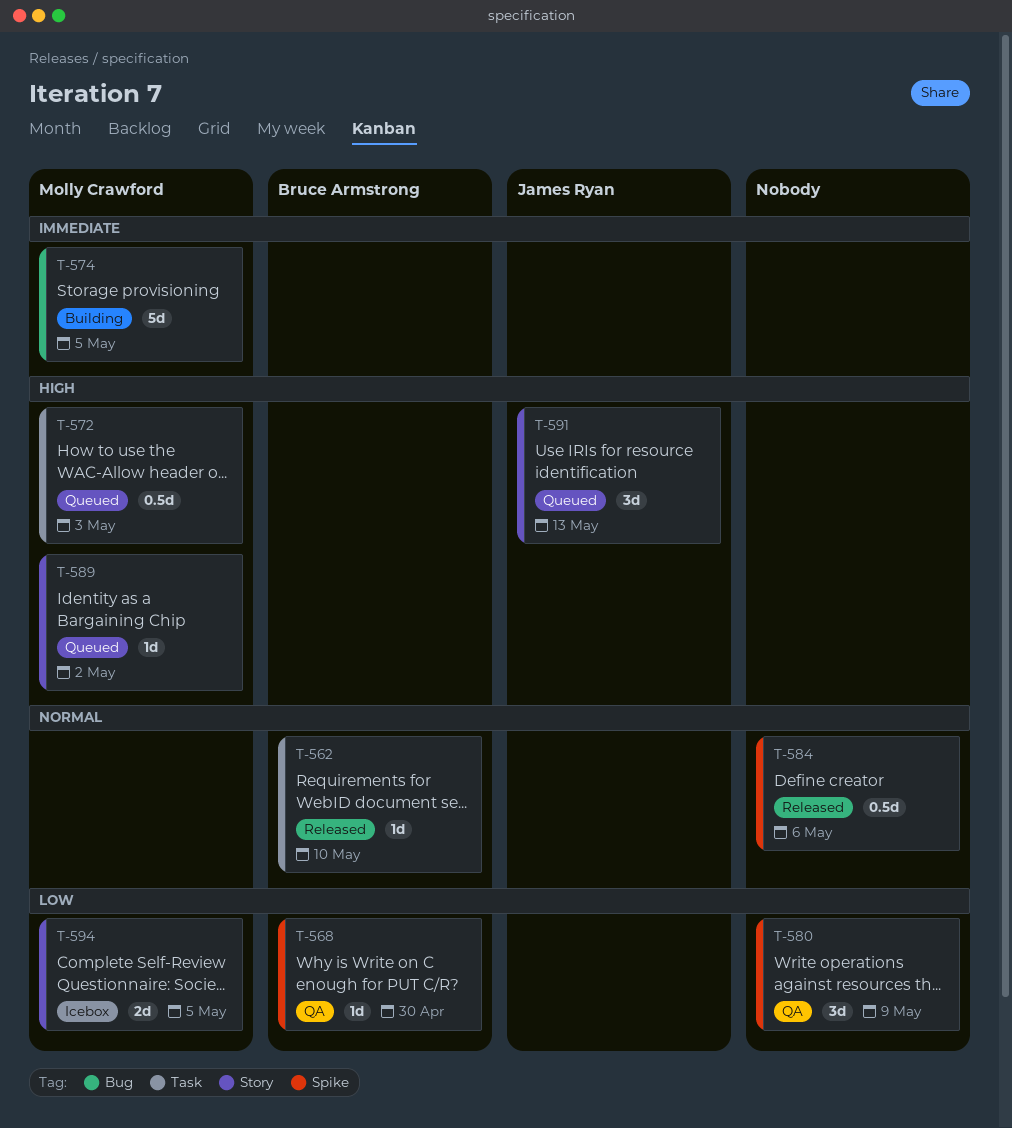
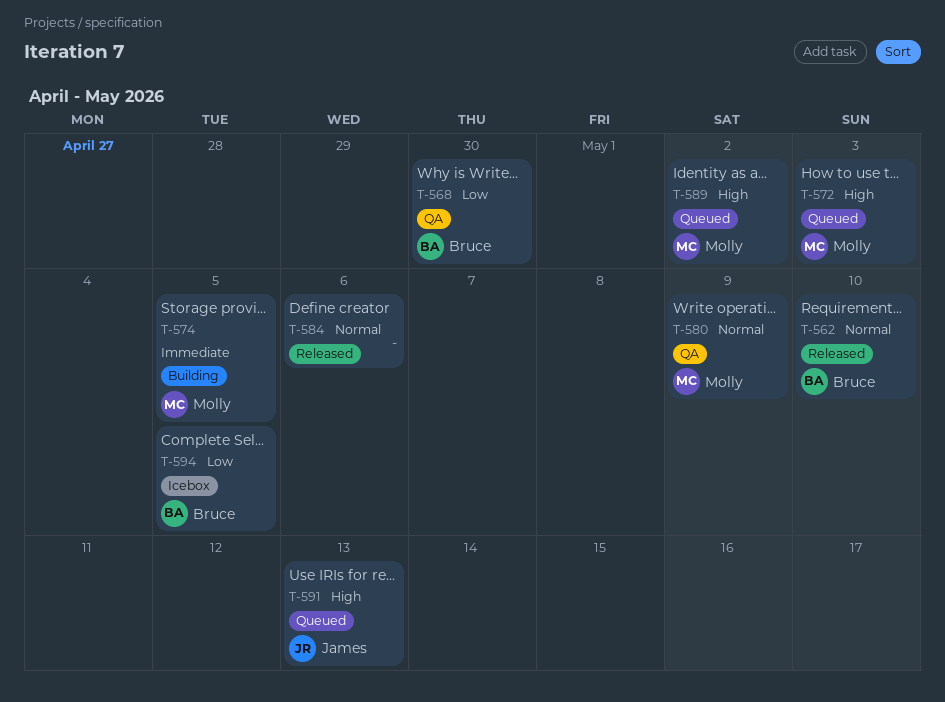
T-580, owner: none -> Molly Crawford
T-580, priority: Low -> Normal
T-594, owner: Molly Crawford -> Bruce Armstrong

